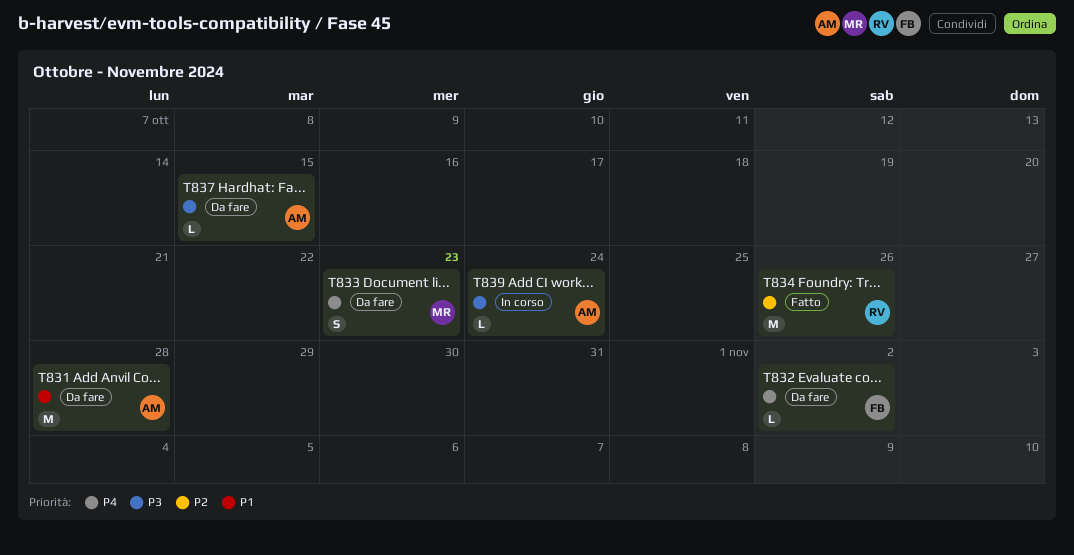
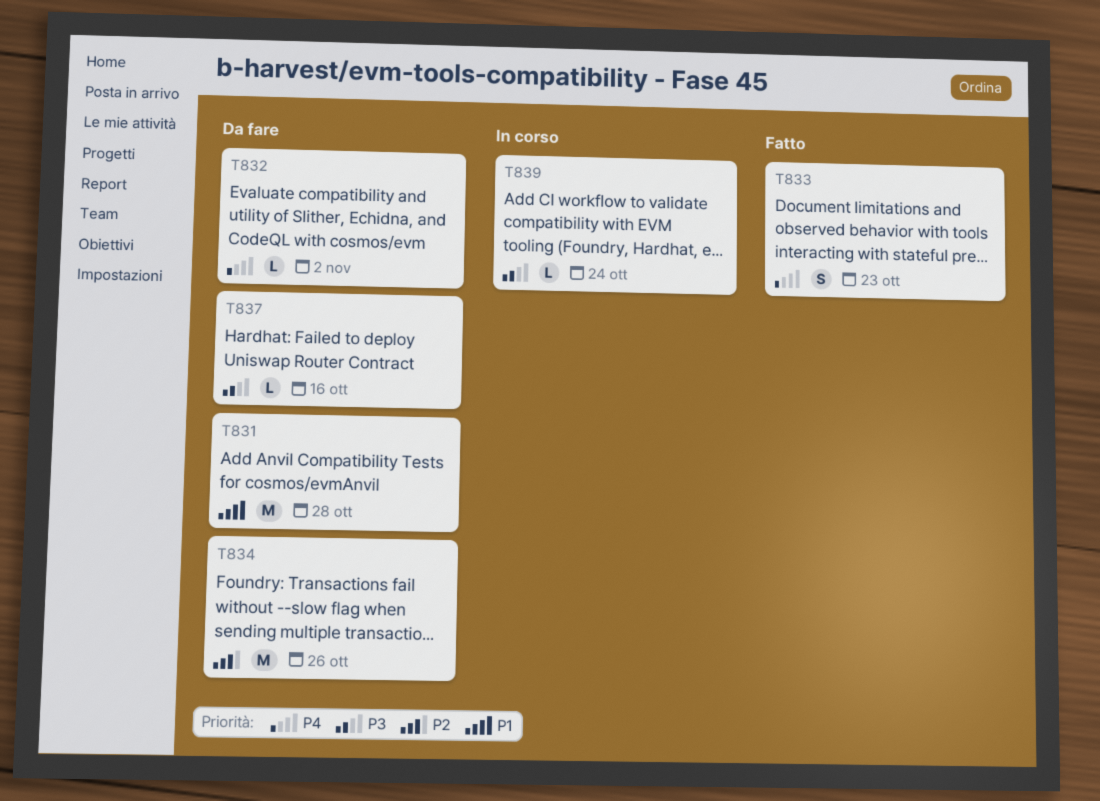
T833, status: Da fare -> Fatto
T834, status: Fatto -> Da fare
T837, due: Oct 15 -> Oct 16

